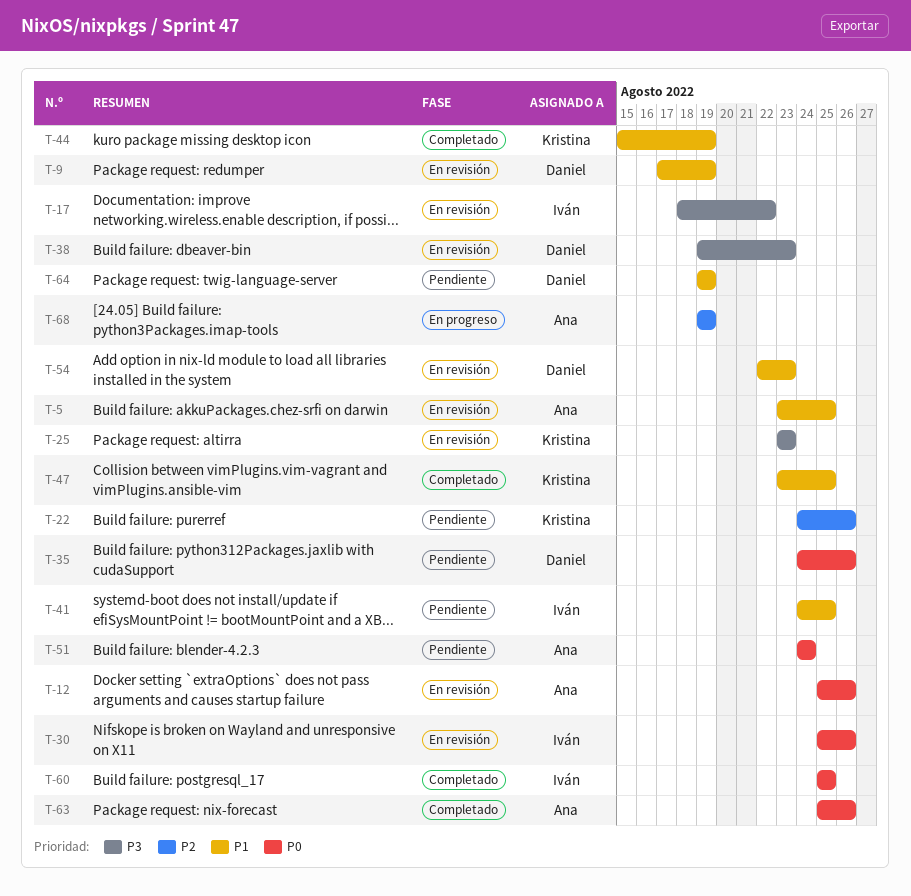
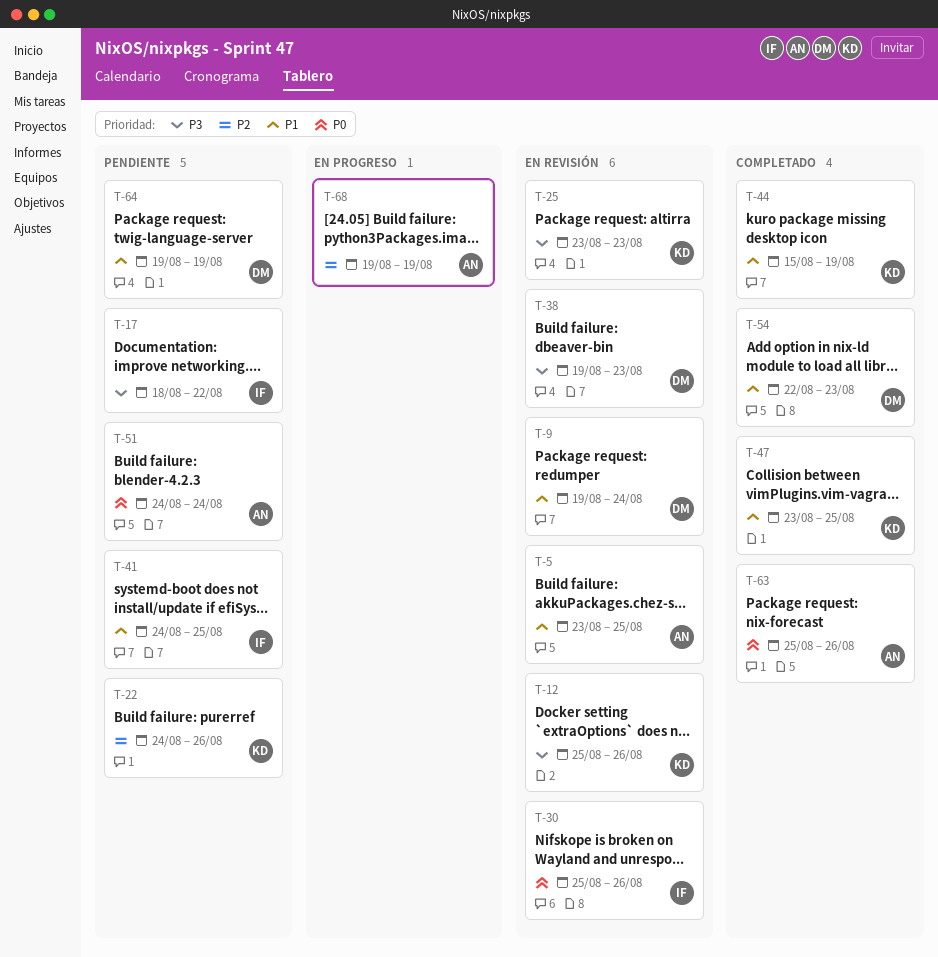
T-9, start: Aug 17 -> Aug 19
T-9, due: Aug 19 -> Aug 24
T-12, owner: Ana -> Kristina
T-12, priority: P0 -> P3
T-17, status: En revisión -> Pendiente
T-35: present -> none
T-54, status: En revisión -> Completado
T-60: present -> none

